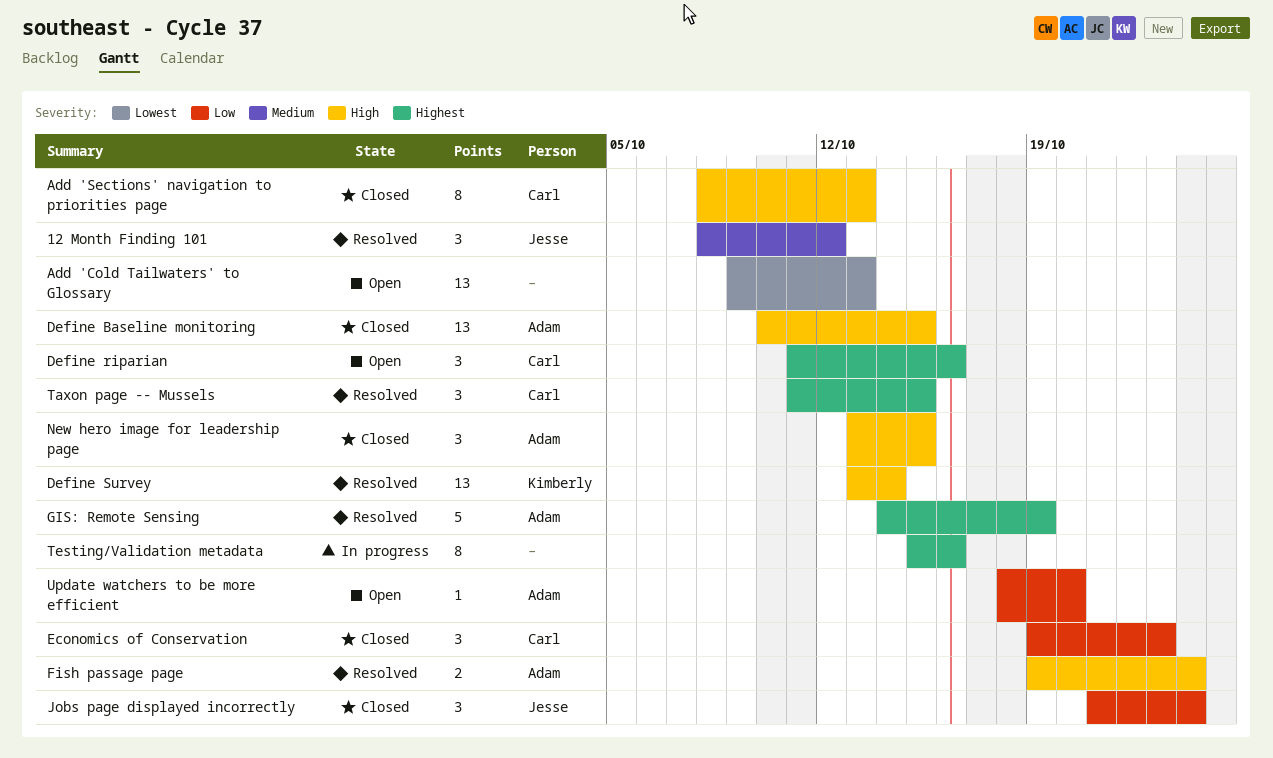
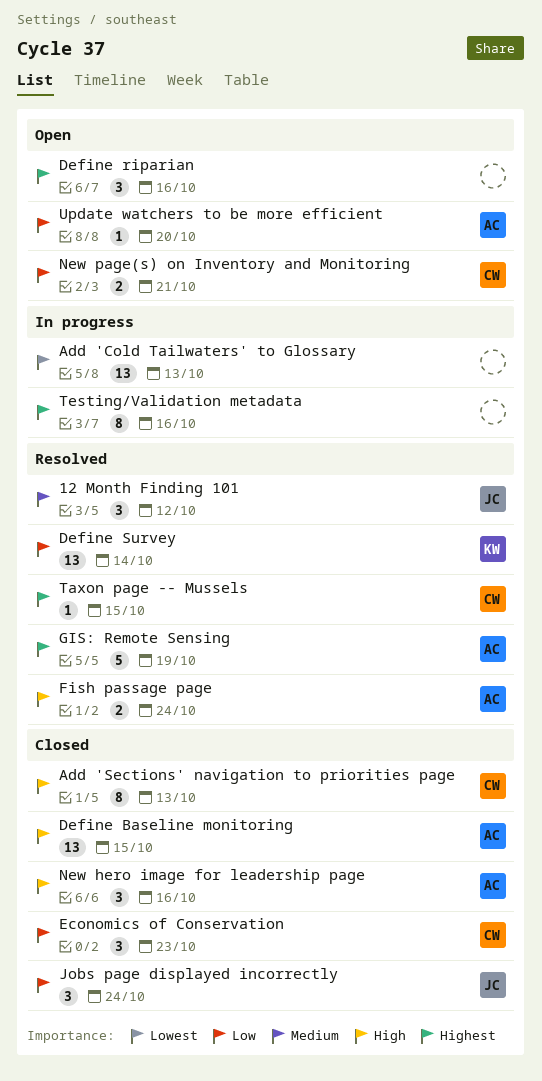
Add 'Cold Tailwaters' to Glossary, status: Open -> In progress
Define riparian, owner: Carl -> none
Define Survey, priority: High -> Low
New hero image for leadership page, due: Oct 15 -> Oct 16
New page(s) on Inventory and Monitoring: none -> present
Taxon page -- Mussels, estimate: 3 -> 1

